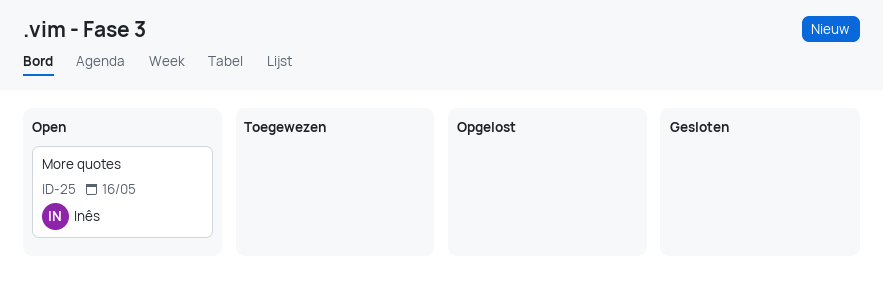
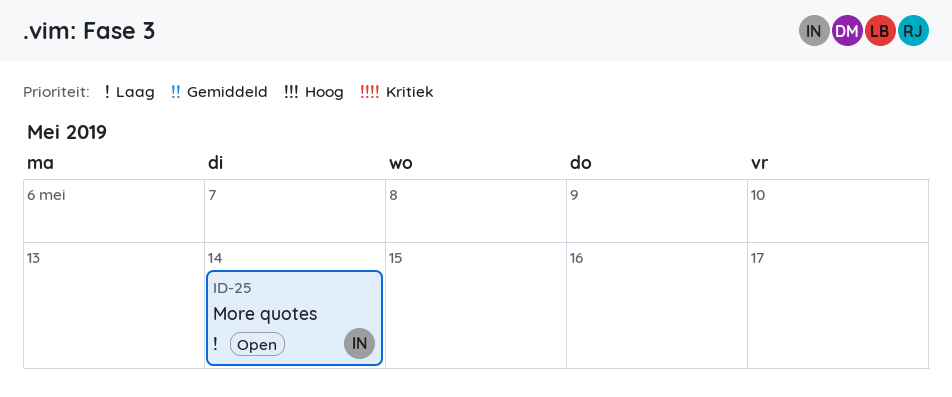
ID-25, due: May 16 -> May 14

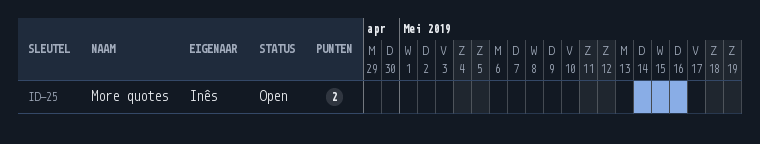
ID-25, due: May 14 -> May 16

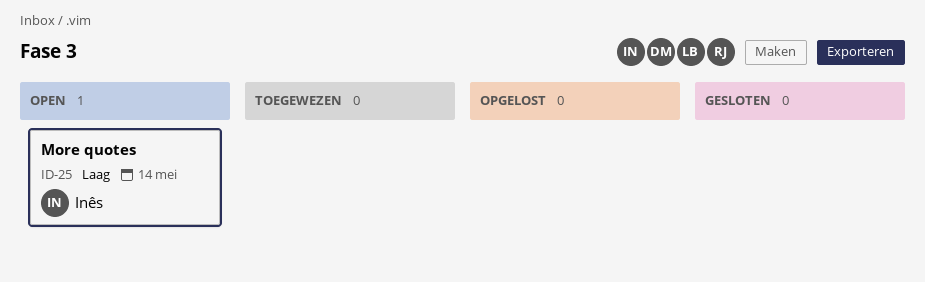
ID-25, due: May 16 -> May 14

